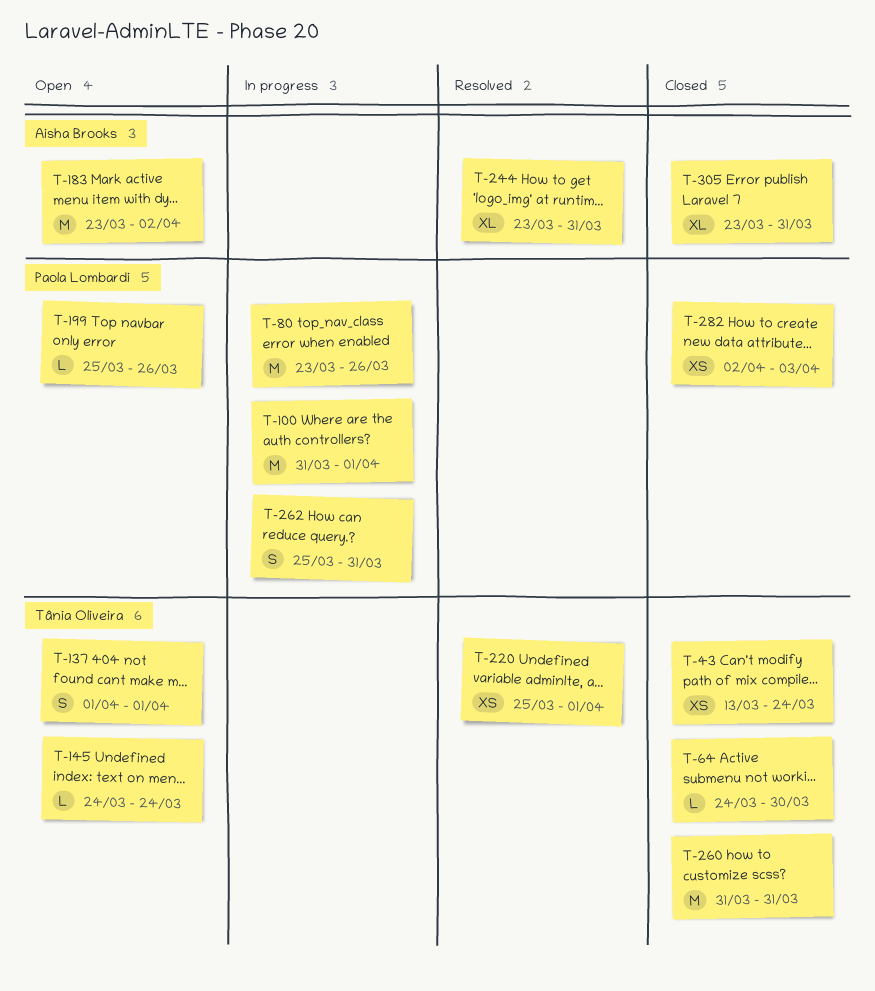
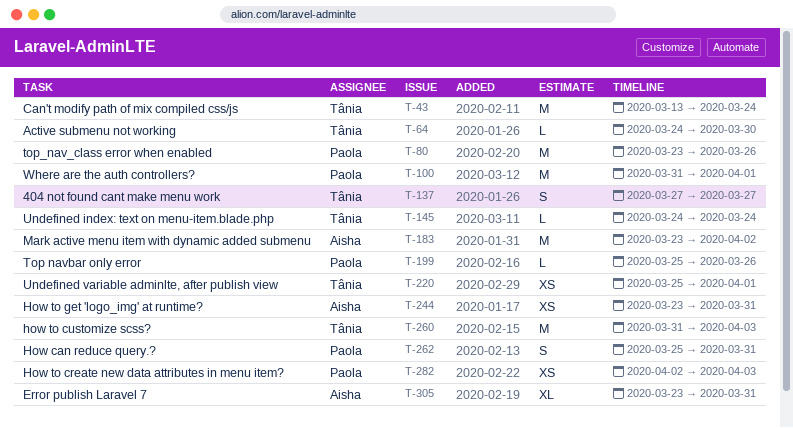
T-43, estimate: XS -> M
T-137, start: Apr 1 -> Mar 27
T-137, due: Apr 1 -> Mar 27
T-244, estimate: XL -> XS
T-260, due: Mar 31 -> Apr 3

